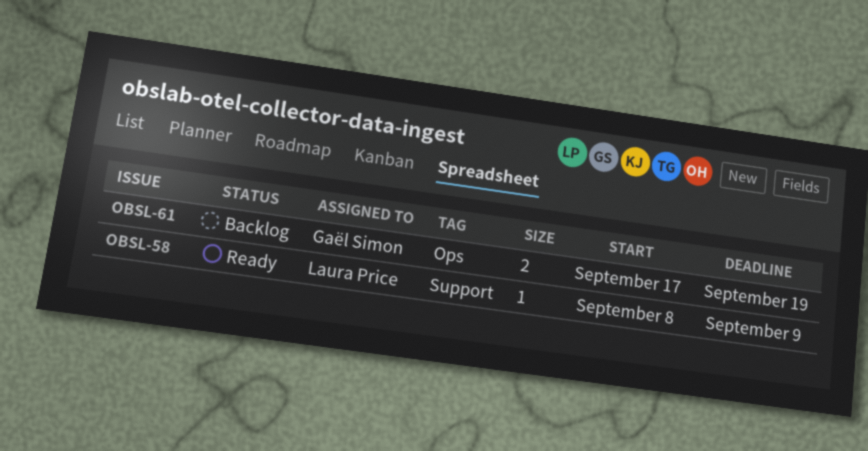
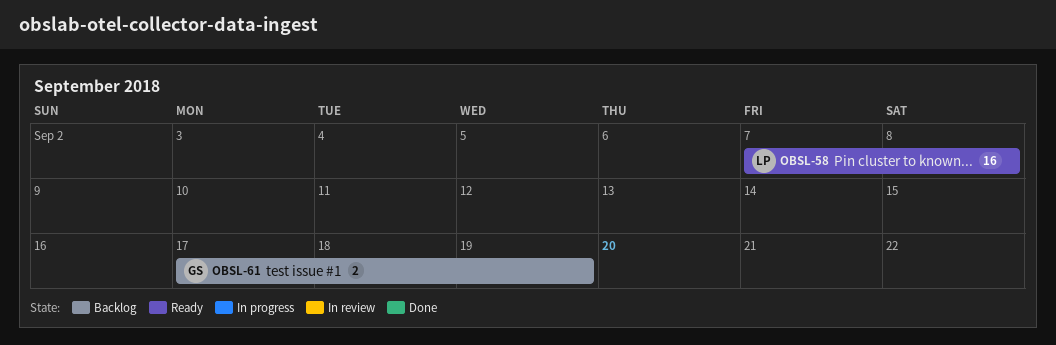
OBSL-58, estimate: 1 -> 16
OBSL-58, start: Sep 8 -> Sep 7
OBSL-58, due: Sep 9 -> Sep 8

